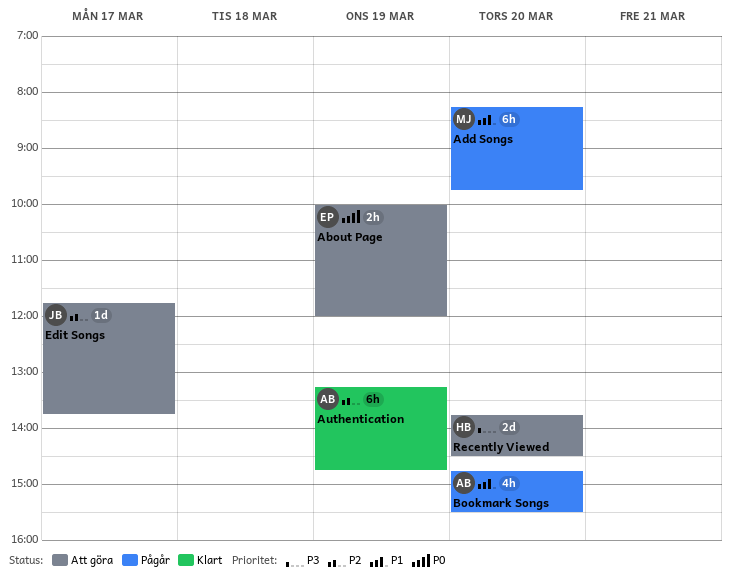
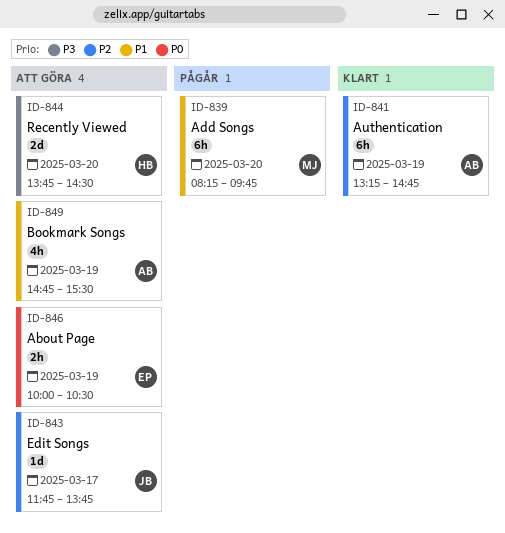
About Page, ends: 12:00 -> 10:30
Bookmark Songs, status: Pågår -> Att göra
Bookmark Songs, day: Mar 20 -> Mar 19

